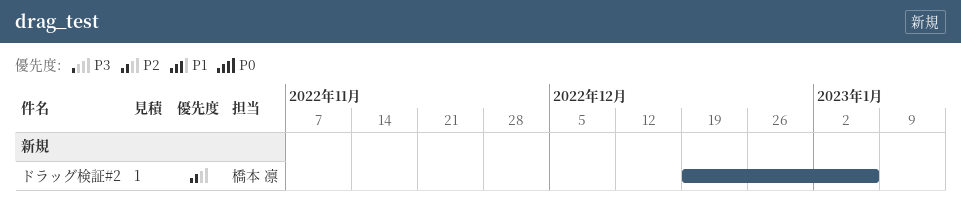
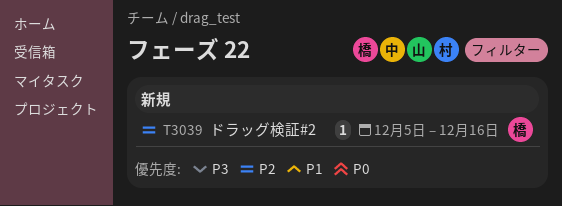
ドラッグ検証#2, start: Dec 19 -> Dec 5
ドラッグ検証#2, due: Jan 6 -> Dec 16

